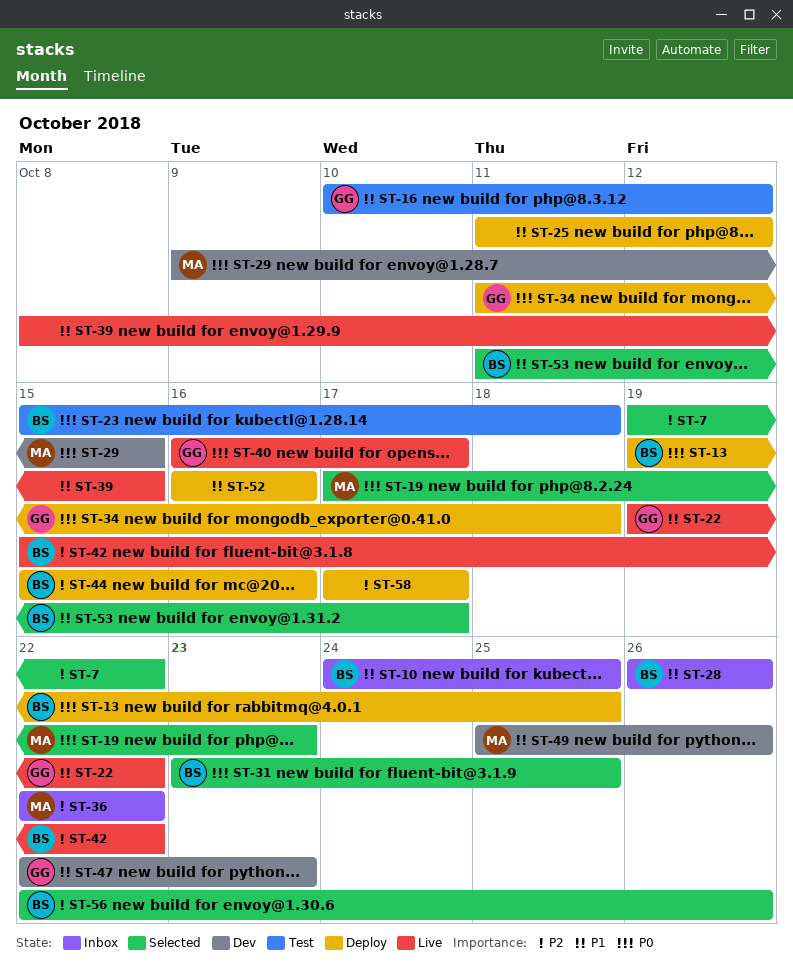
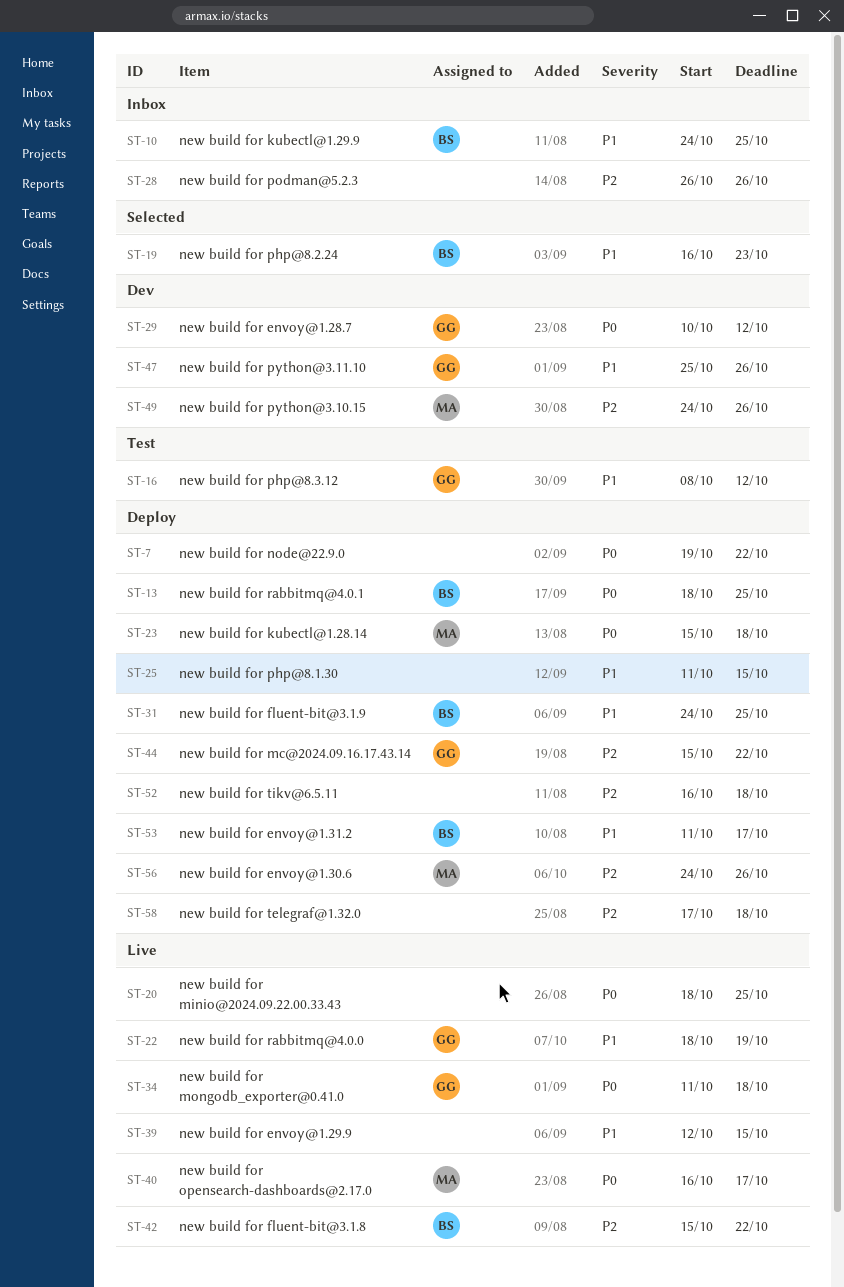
ST-7, status: Selected -> Deploy
ST-7, priority: P2 -> P0
ST-13, start: Oct 19 -> Oct 18
ST-16, start: Oct 10 -> Oct 8
ST-19, owner: MA -> BS
ST-19, priority: P0 -> P1
ST-19, start: Oct 17 -> Oct 16
ST-20: none -> present
ST-22, start: Oct 19 -> Oct 18
ST-22, due: Oct 22 -> Oct 19
ST-23, status: Test -> Deploy
ST-23, owner: BS -> MA
ST-25, due: Oct 12 -> Oct 15
ST-28, owner: BS -> none
ST-28, priority: P1 -> P2
ST-29, owner: MA -> GG
ST-29, start: Oct 9 -> Oct 10
ST-29, due: Oct 15 -> Oct 12
ST-31, status: Selected -> Deploy
ST-31, priority: P0 -> P1
ST-31, start: Oct 23 -> Oct 24
ST-34, status: Deploy -> Live
ST-36: present -> none
ST-39, start: Oct 8 -> Oct 12
ST-40, owner: GG -> MA
ST-44, owner: BS -> GG
ST-44, due: Oct 16 -> Oct 22
ST-47, start: Oct 22 -> Oct 25
ST-47, due: Oct 23 -> Oct 26
ST-49, priority: P1 -> P2
ST-49, start: Oct 25 -> Oct 24
ST-52, priority: P1 -> P2
ST-52, due: Oct 16 -> Oct 18
ST-53, status: Selected -> Deploy
ST-56, status: Selected -> Deploy
ST-56, owner: BS -> MA
ST-56, start: Oct 22 -> Oct 24
ST-58, due: Oct 17 -> Oct 18

